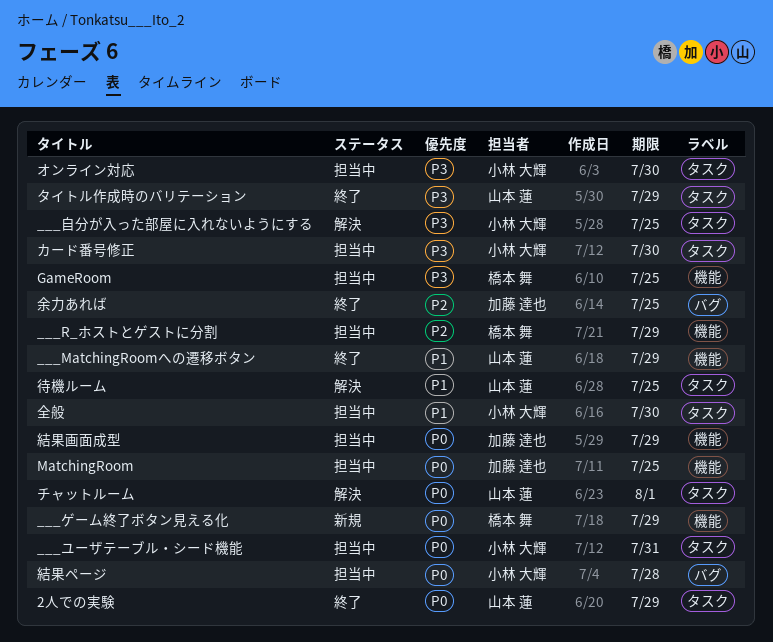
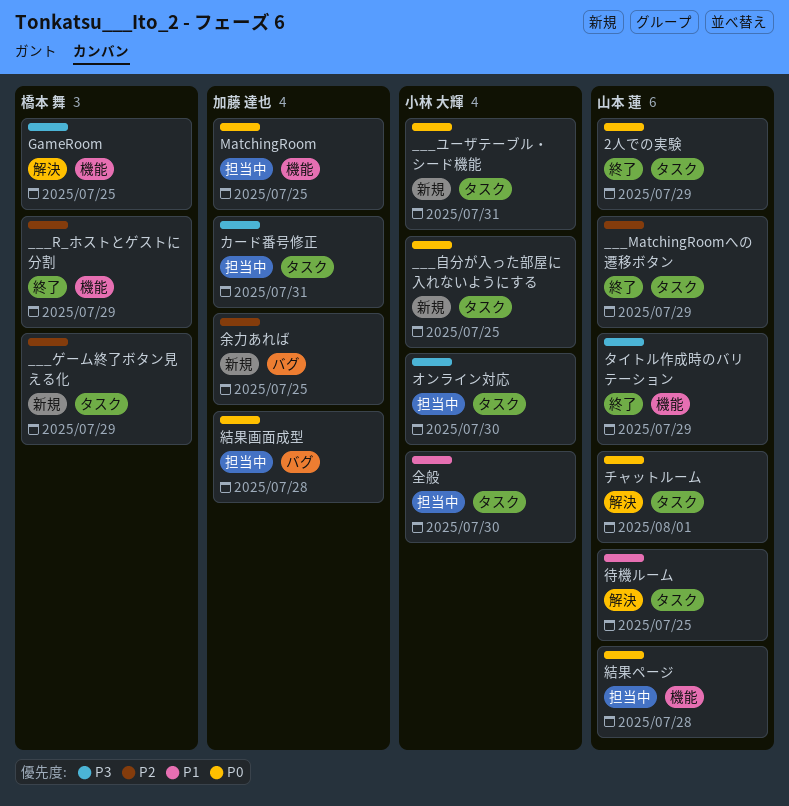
___MatchingRoomへの遷移ボタン, priority: P1 -> P2
___MatchingRoomへの遷移ボタン, label: 機能 -> タスク
___R_ホストとゲストに分割, status: 担当中 -> 終了
___ゲーム終了ボタン見える化, priority: P0 -> P2
___ゲーム終了ボタン見える化, label: 機能 -> タスク
___ユーザテーブル・シード機能, status: 担当中 -> 新規
___自分が入った部屋に入れないようにする, status: 解決 -> 新規
___自分が入った部屋に入れないようにする, priority: P3 -> P0
GameRoom, status: 担当中 -> 解決
カード番号修正, owner: 小林 大輝 -> 加藤 達也
カード番号修正, due: Jul 30 -> Jul 31
タイトル作成時のバリテーション, label: タスク -> 機能
余力あれば, status: 終了 -> 新規
結果ページ, owner: 小林 大輝 -> 山本 蓮
結果ページ, label: バグ -> 機能
結果画面成型, label: 機能 -> バグ
結果画面成型, due: Jul 29 -> Jul 28

